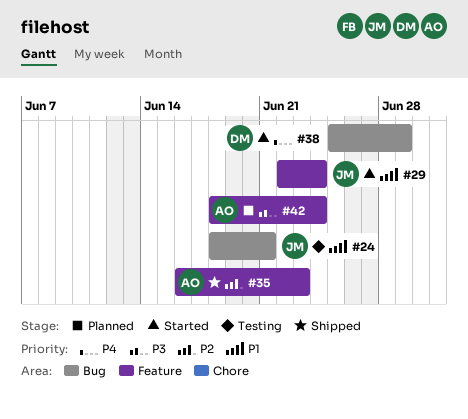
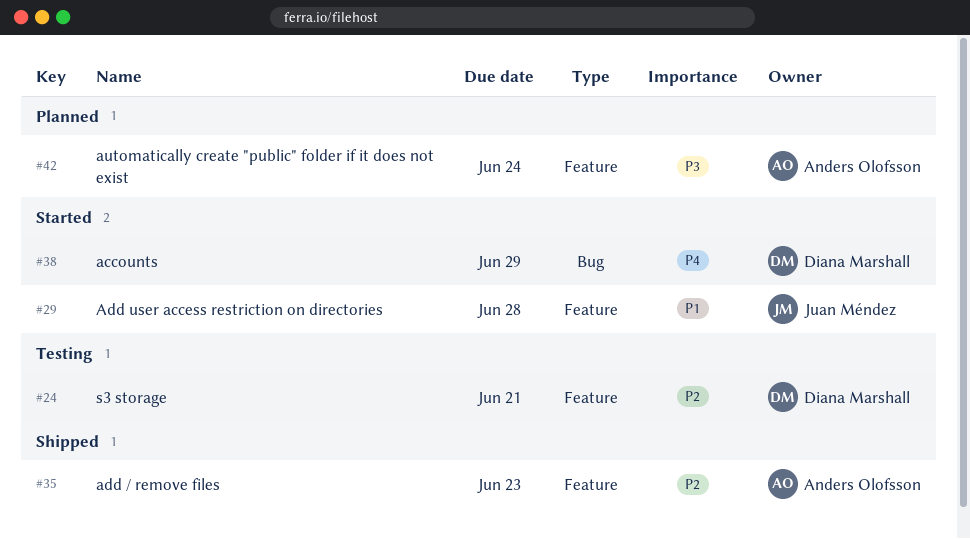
#24, owner: Juan Méndez -> Diana Marshall
#24, priority: P1 -> P2
#24, label: Bug -> Feature
#29, due: Jun 24 -> Jun 28

